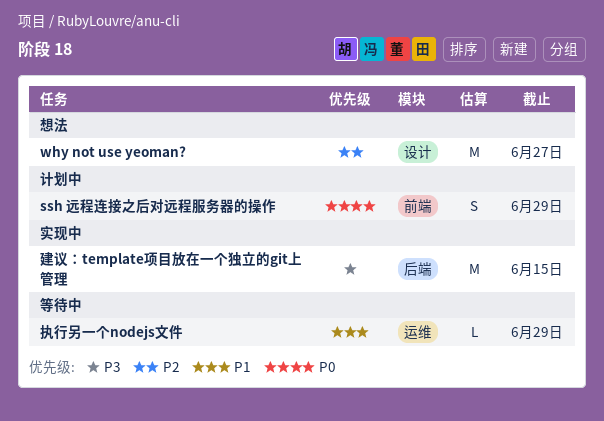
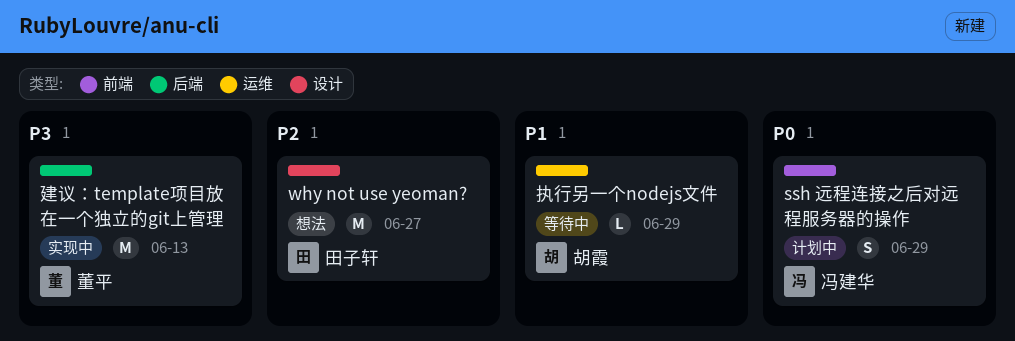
建议：template项目放在一个独立的git上管理, due: Jun 15 -> Jun 13

